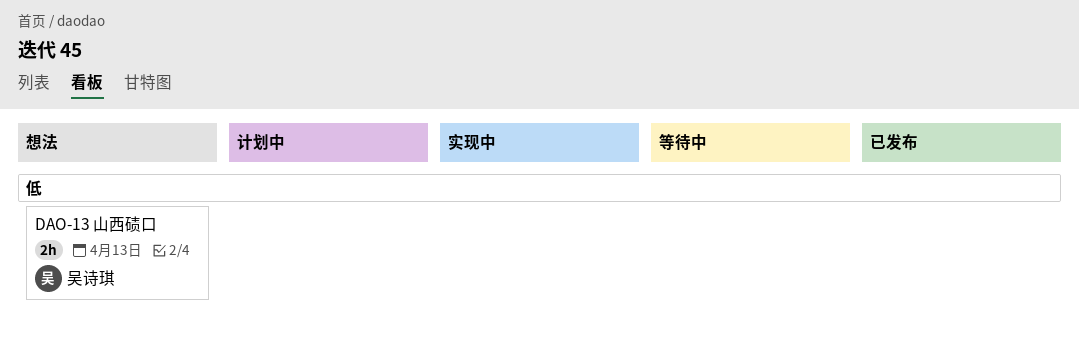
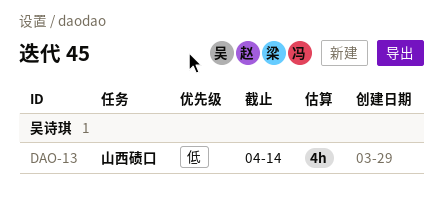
DAO-13, estimate: 2h -> 4h
DAO-13, due: Apr 13 -> Apr 14

